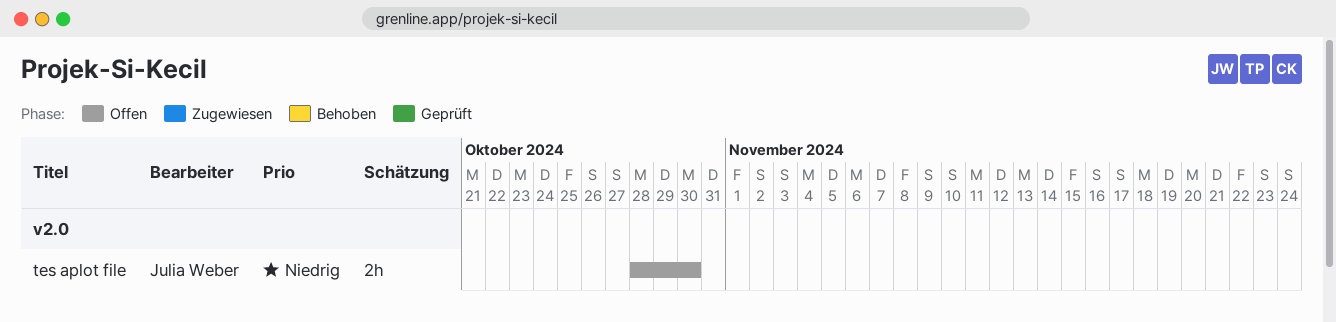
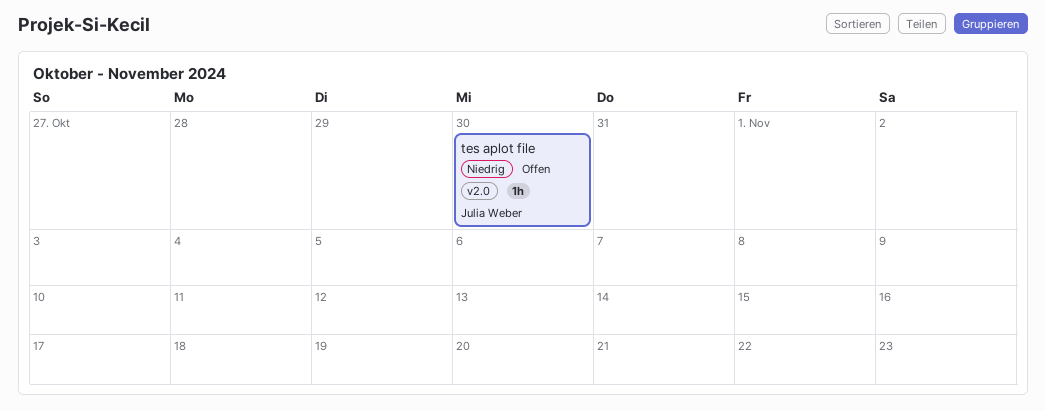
tes aplot file, estimate: 2h -> 1h

